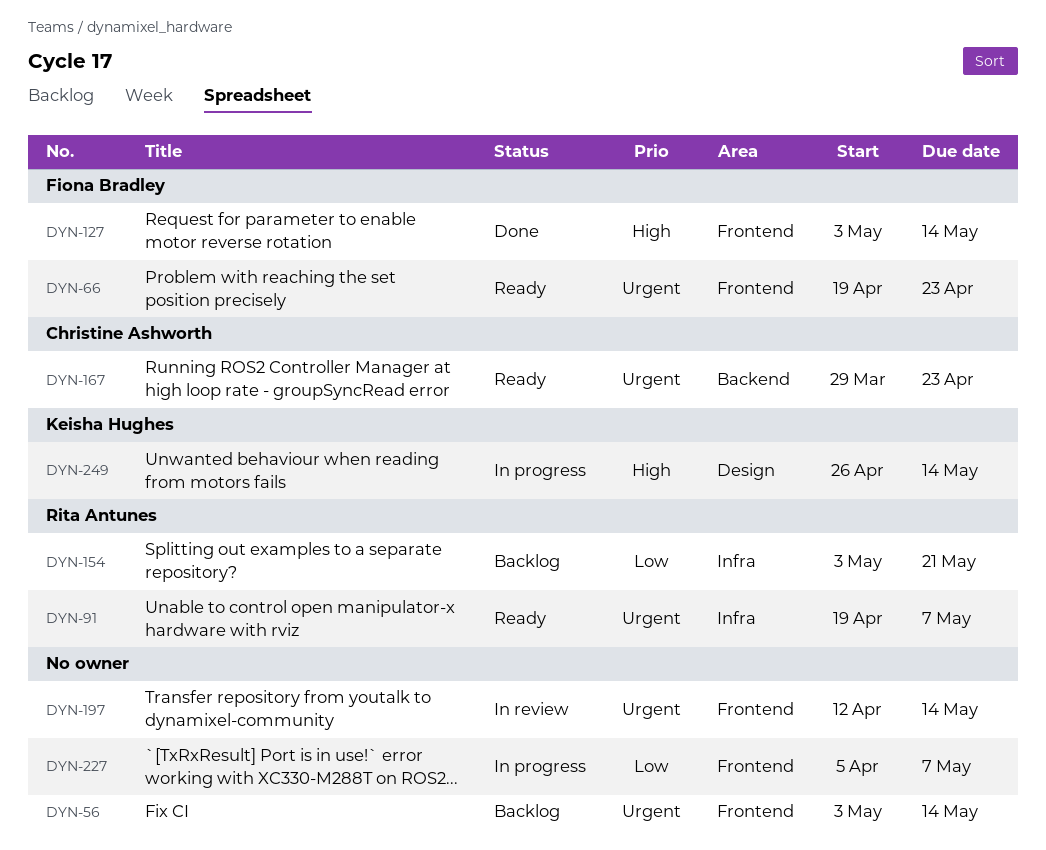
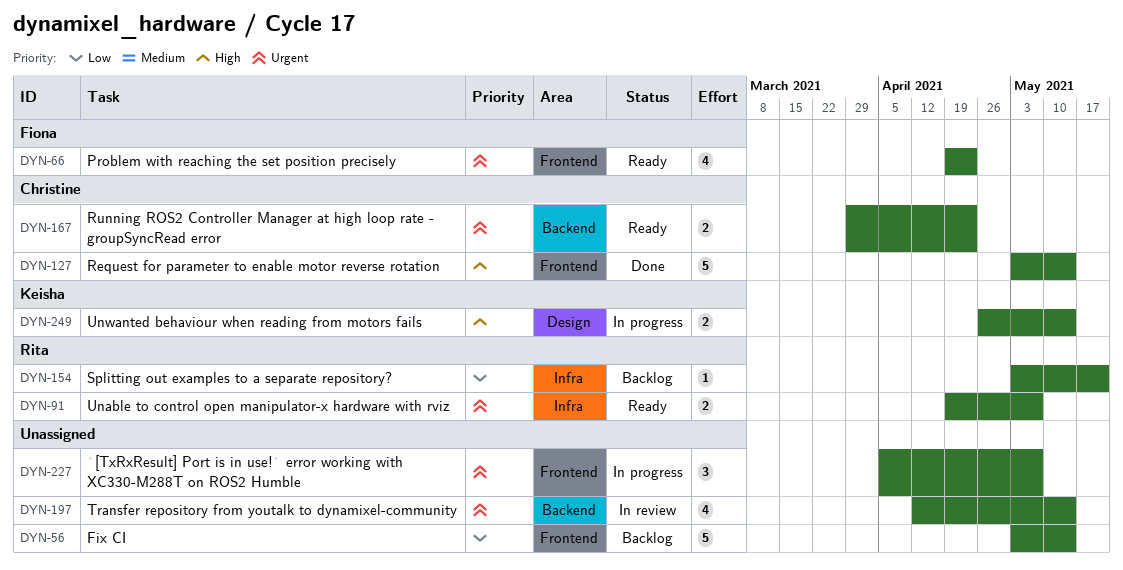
DYN-56, priority: Urgent -> Low
DYN-127, owner: Fiona Bradley -> Christine Ashworth
DYN-197, label: Frontend -> Backend
DYN-227, priority: Low -> Urgent

